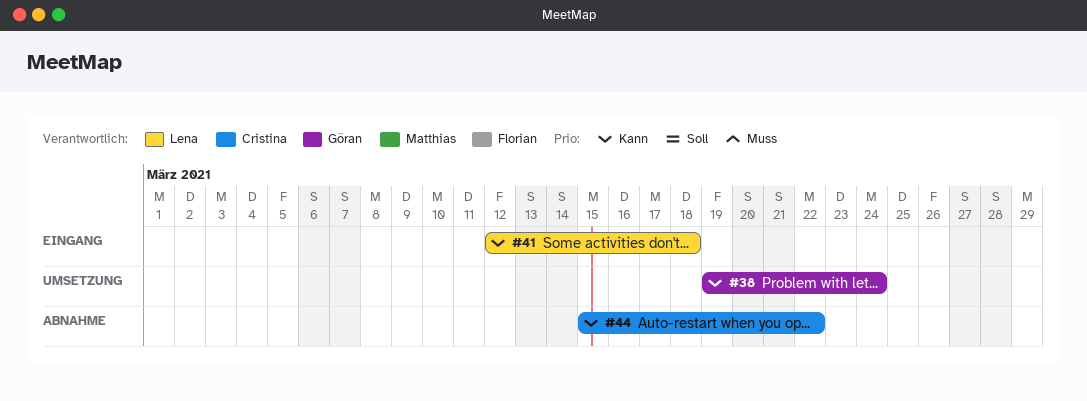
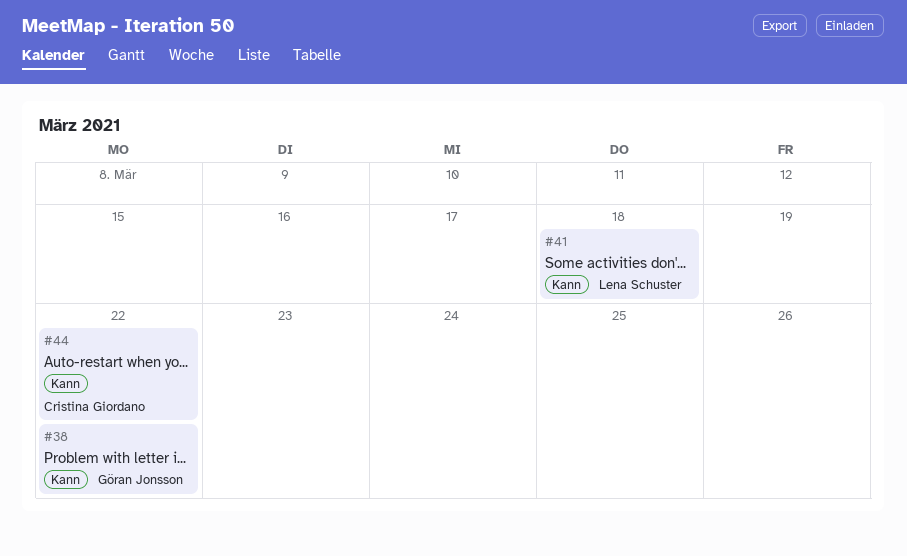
#38, due: Mar 24 -> Mar 22

